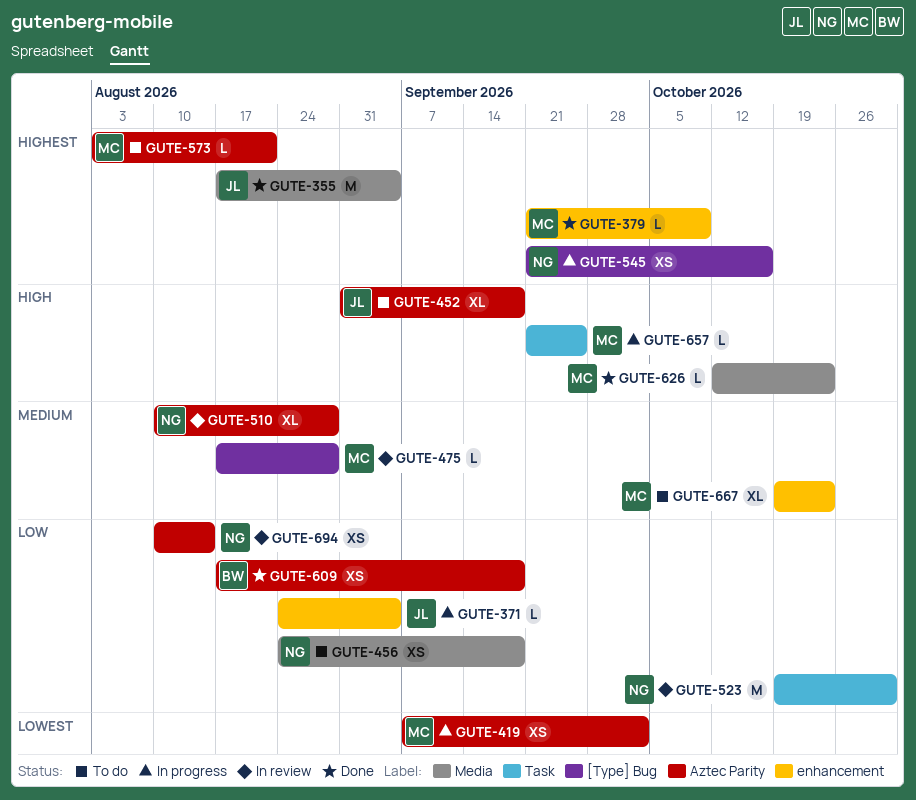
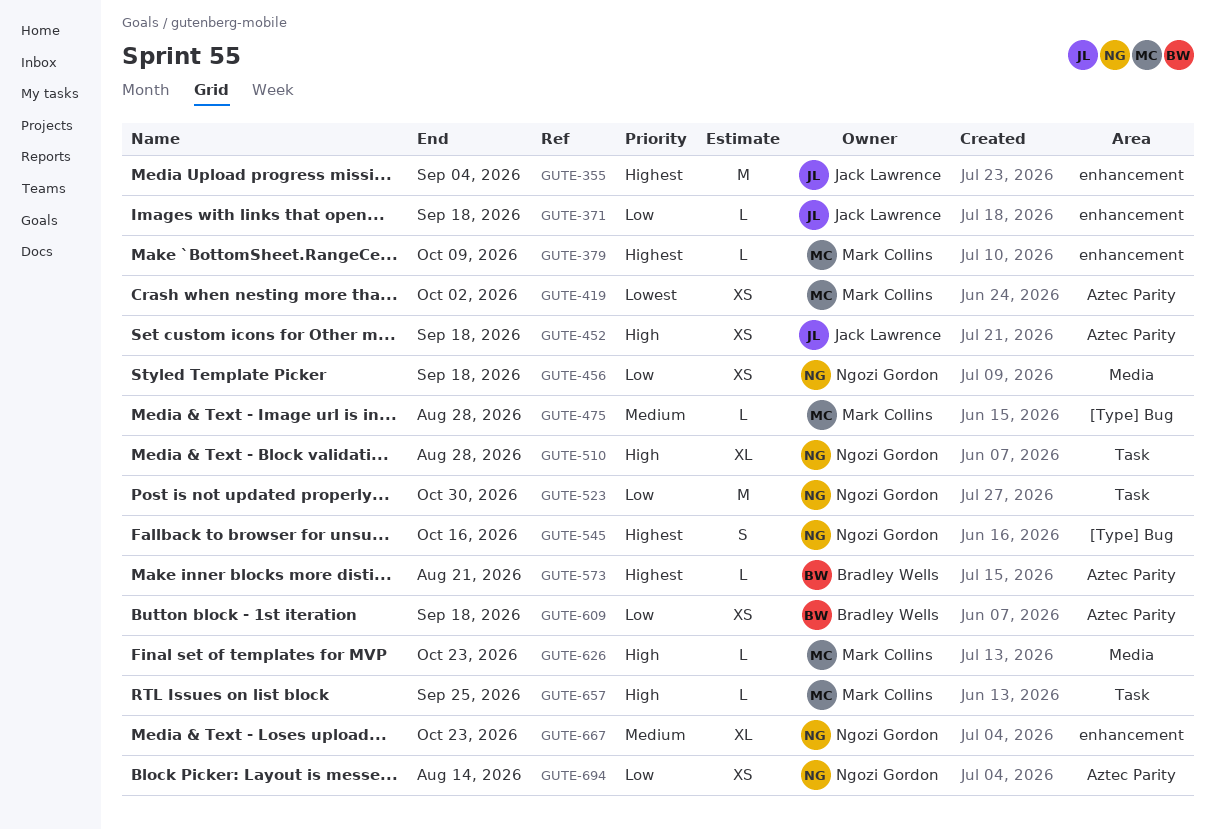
GUTE-355, label: Media -> enhancement
GUTE-371, due: Sep 4 -> Sep 18
GUTE-452, estimate: XL -> XS
GUTE-510, priority: Medium -> High
GUTE-510, label: Aztec Parity -> Task
GUTE-545, estimate: XS -> S
GUTE-573, owner: Mark Collins -> Bradley Wells
GUTE-667, owner: Mark Collins -> Ngozi Gordon

